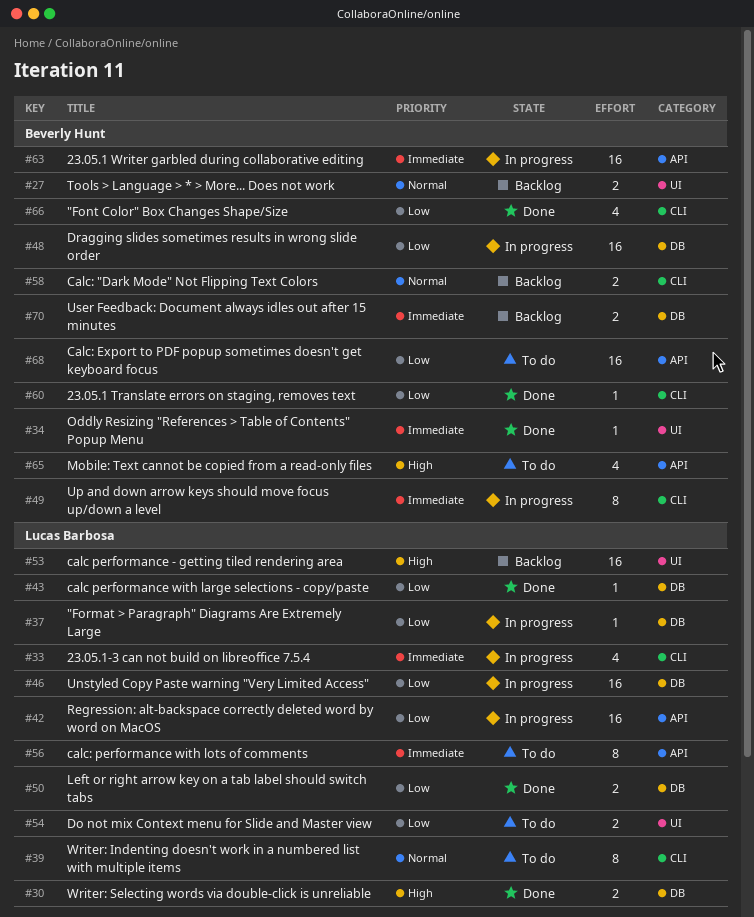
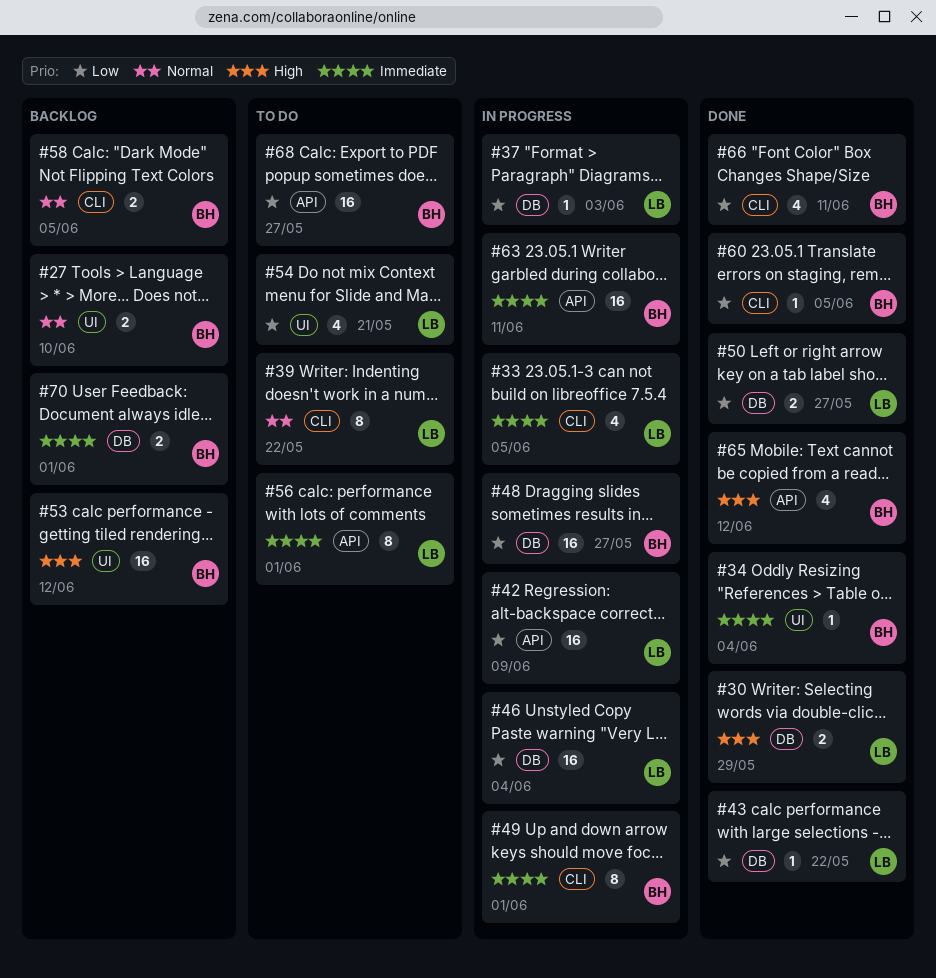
#53, owner: Lucas Barbosa -> Beverly Hunt
#54, estimate: 2 -> 4
#65, status: To do -> Done

